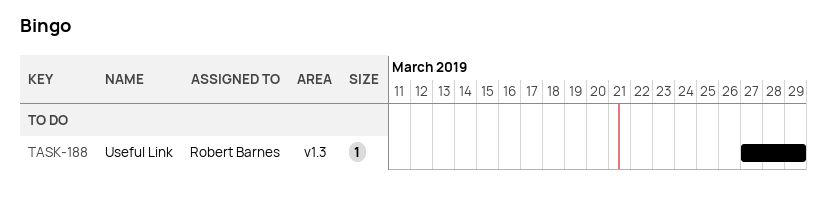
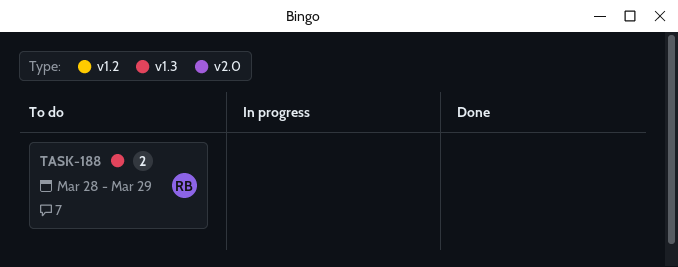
TASK-188, estimate: 1 -> 2
TASK-188, start: Mar 27 -> Mar 28

